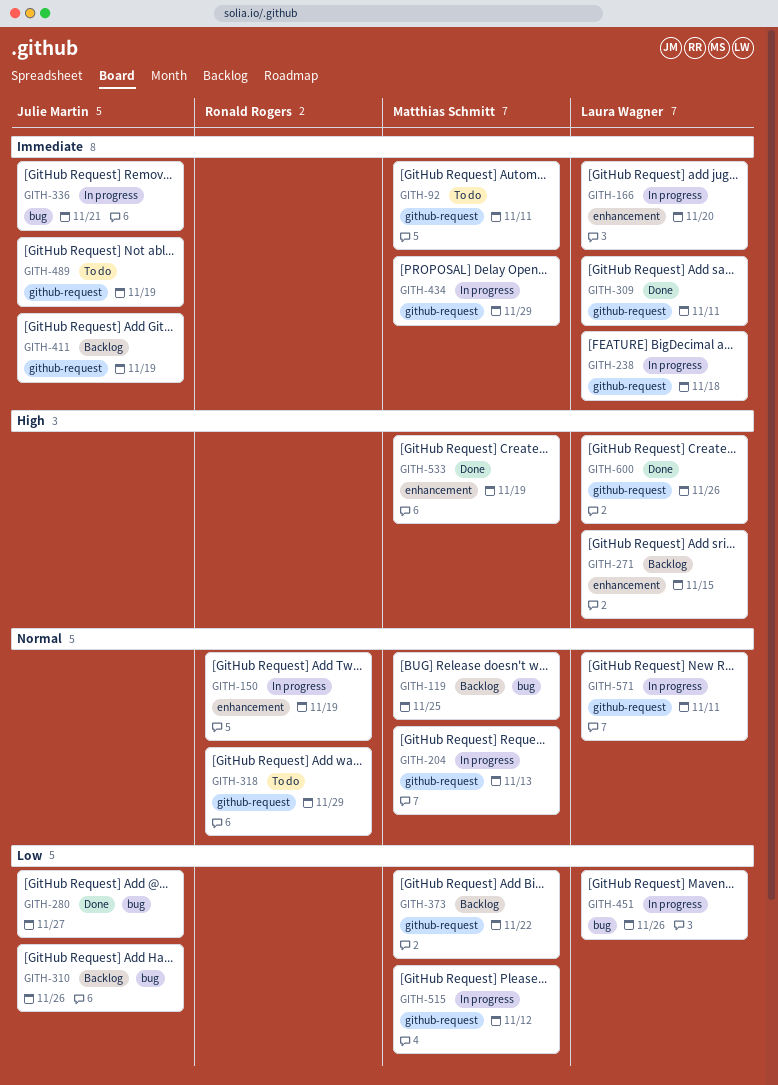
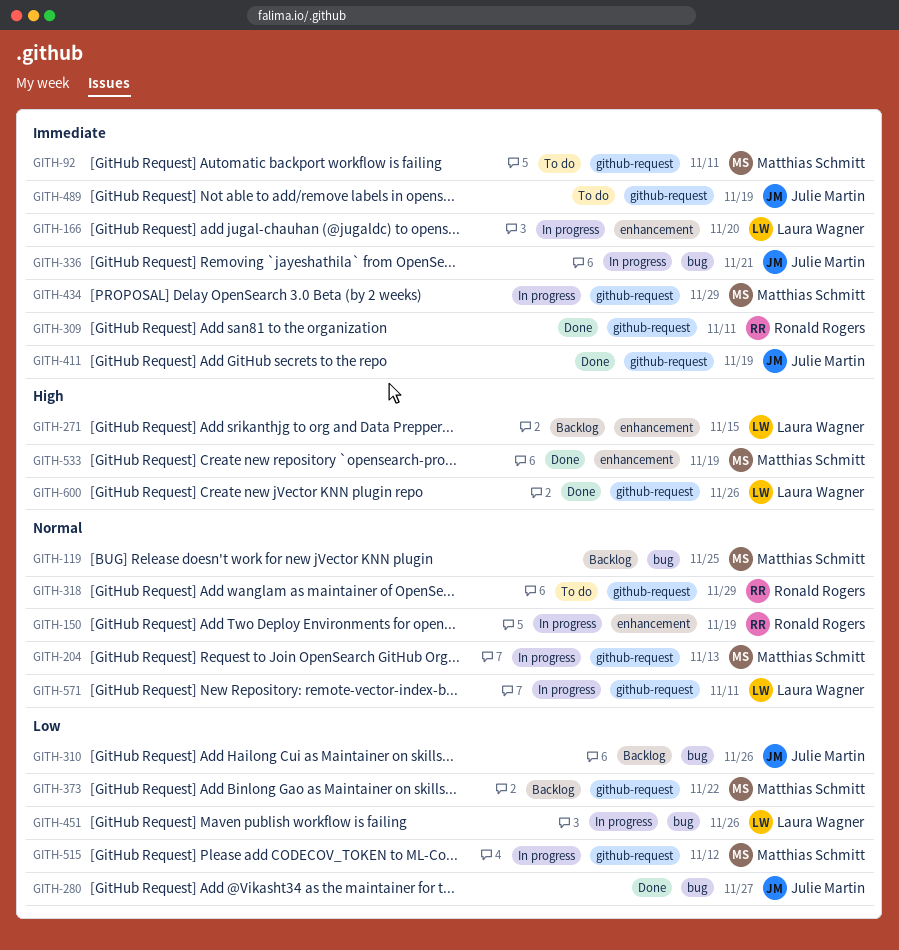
GITH-238: present -> none
GITH-309, owner: Laura Wagner -> Ronald Rogers
GITH-411, status: Backlog -> Done

